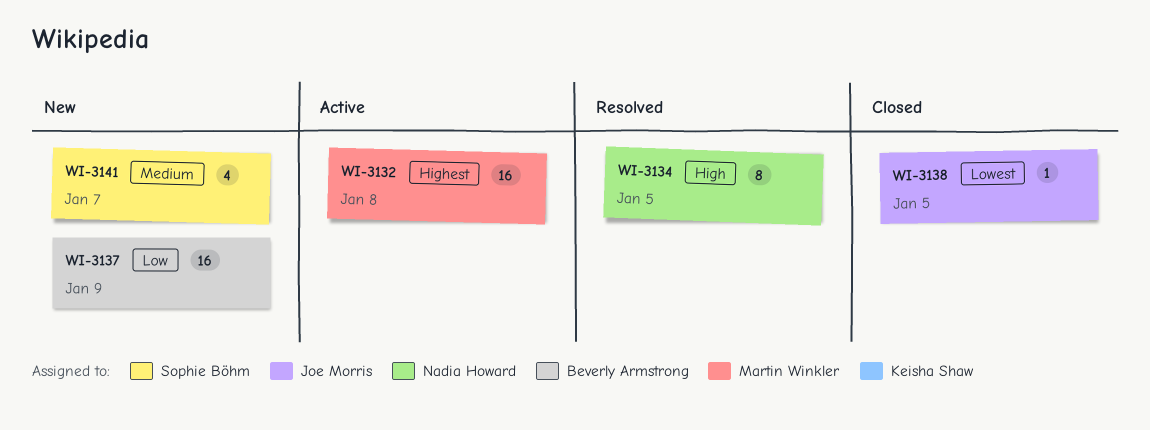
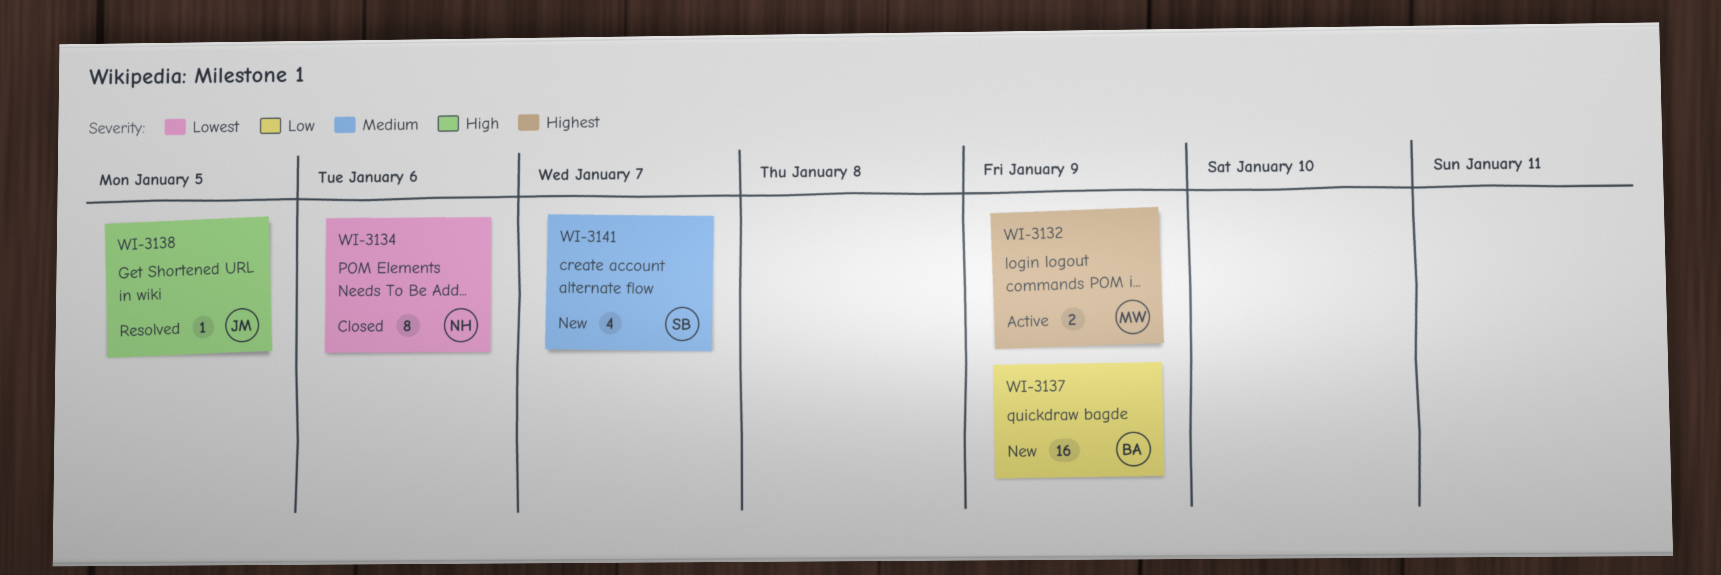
WI-3132, estimate: 16 -> 2
WI-3132, due: Jan 8 -> Jan 9
WI-3134, status: Resolved -> Closed
WI-3134, priority: High -> Lowest
WI-3134, due: Jan 5 -> Jan 6
WI-3138, status: Closed -> Resolved
WI-3138, priority: Lowest -> High

